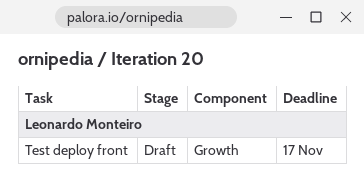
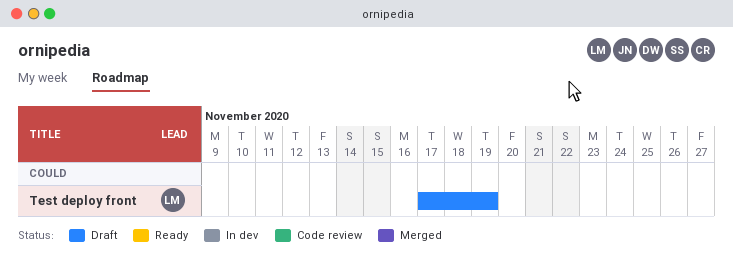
Test deploy front, due: Nov 17 -> Nov 19

